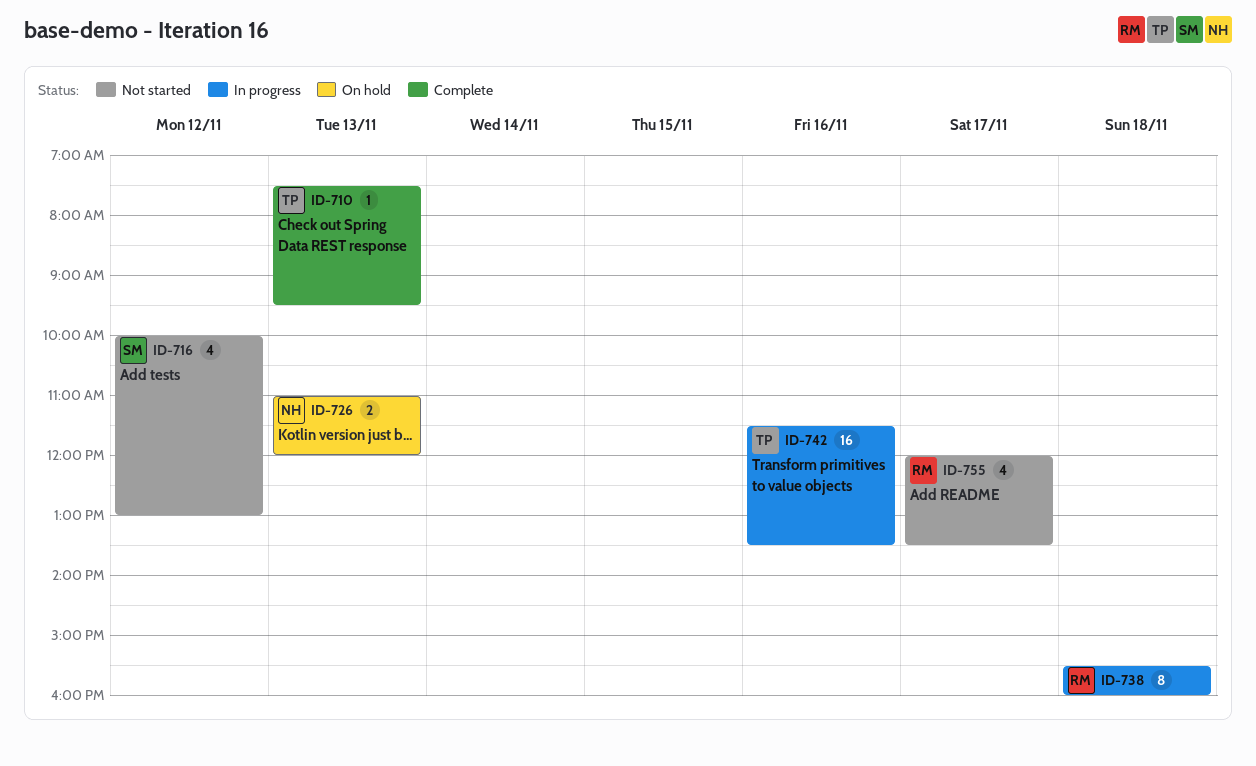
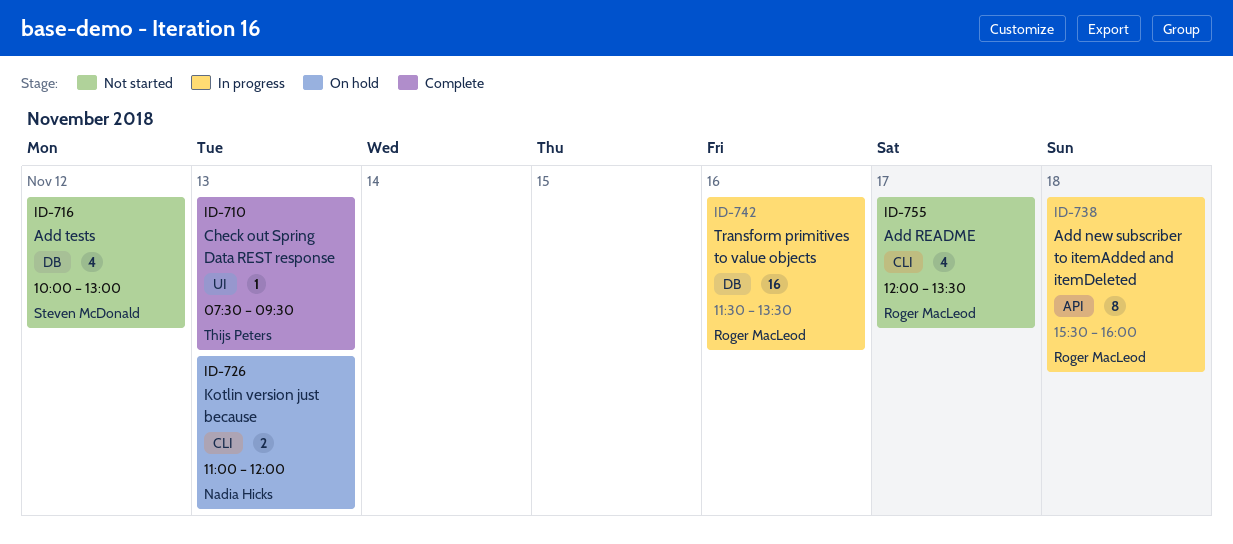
ID-742, owner: Thijs Peters -> Roger MacLeod

